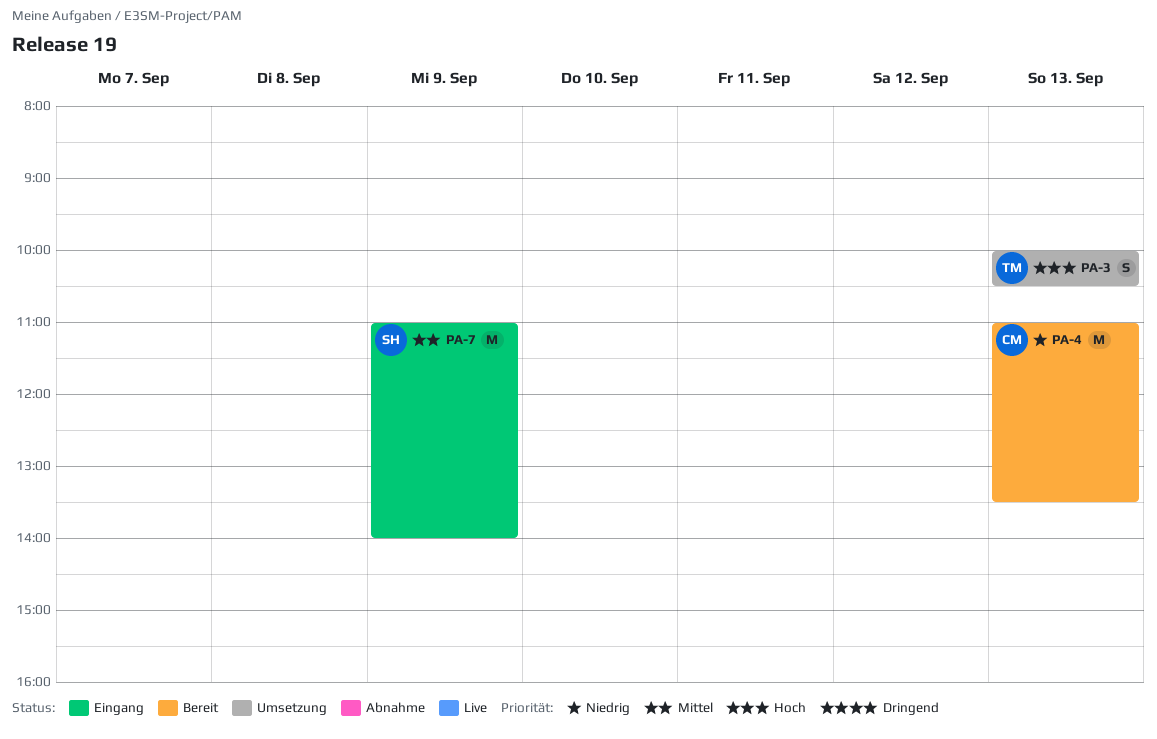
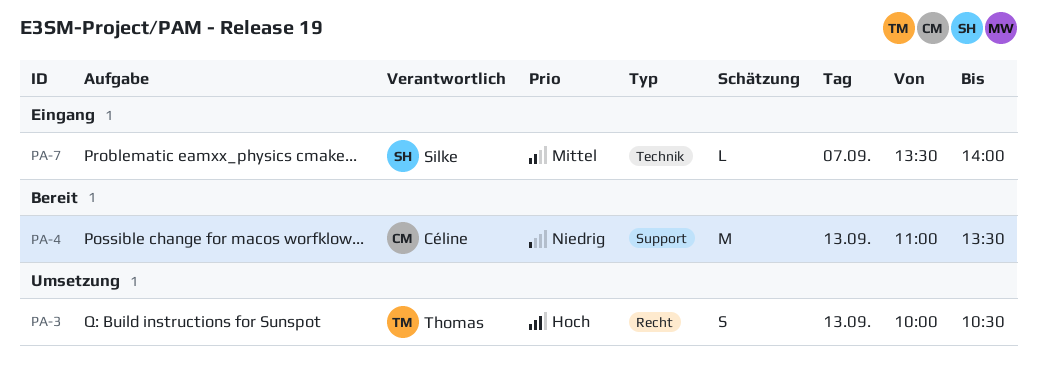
PA-7, estimate: M -> L
PA-7, day: Sep 9 -> Sep 7
PA-7, begins: 11:00 -> 13:30

